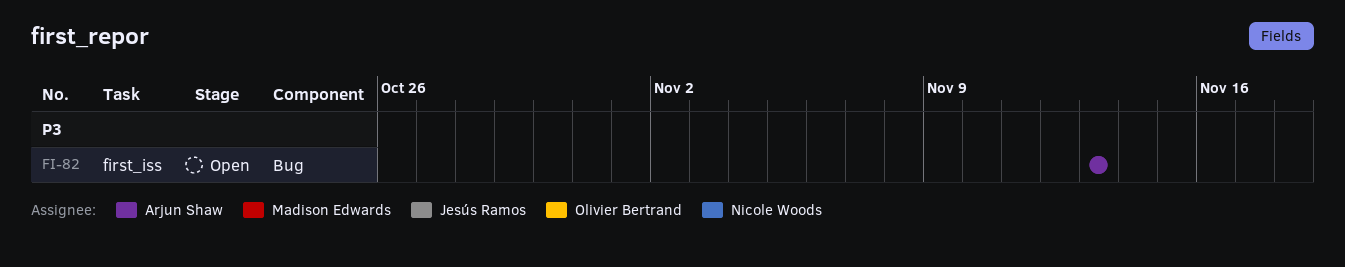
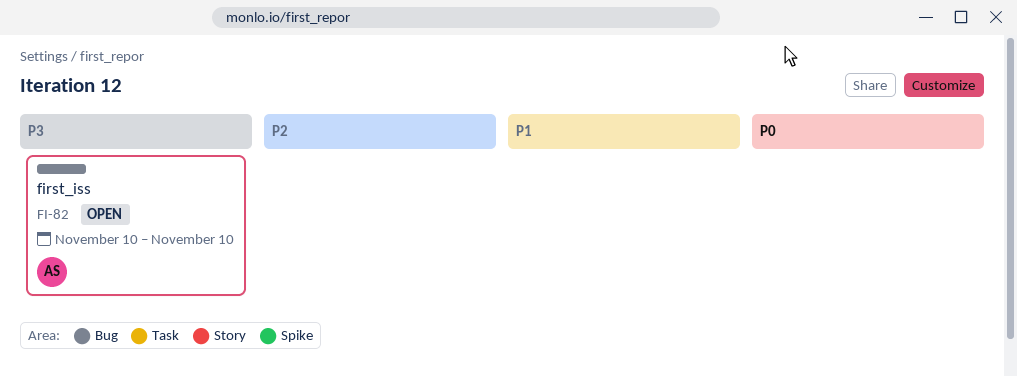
FI-82, start: Nov 13 -> Nov 10
FI-82, due: Nov 13 -> Nov 10

